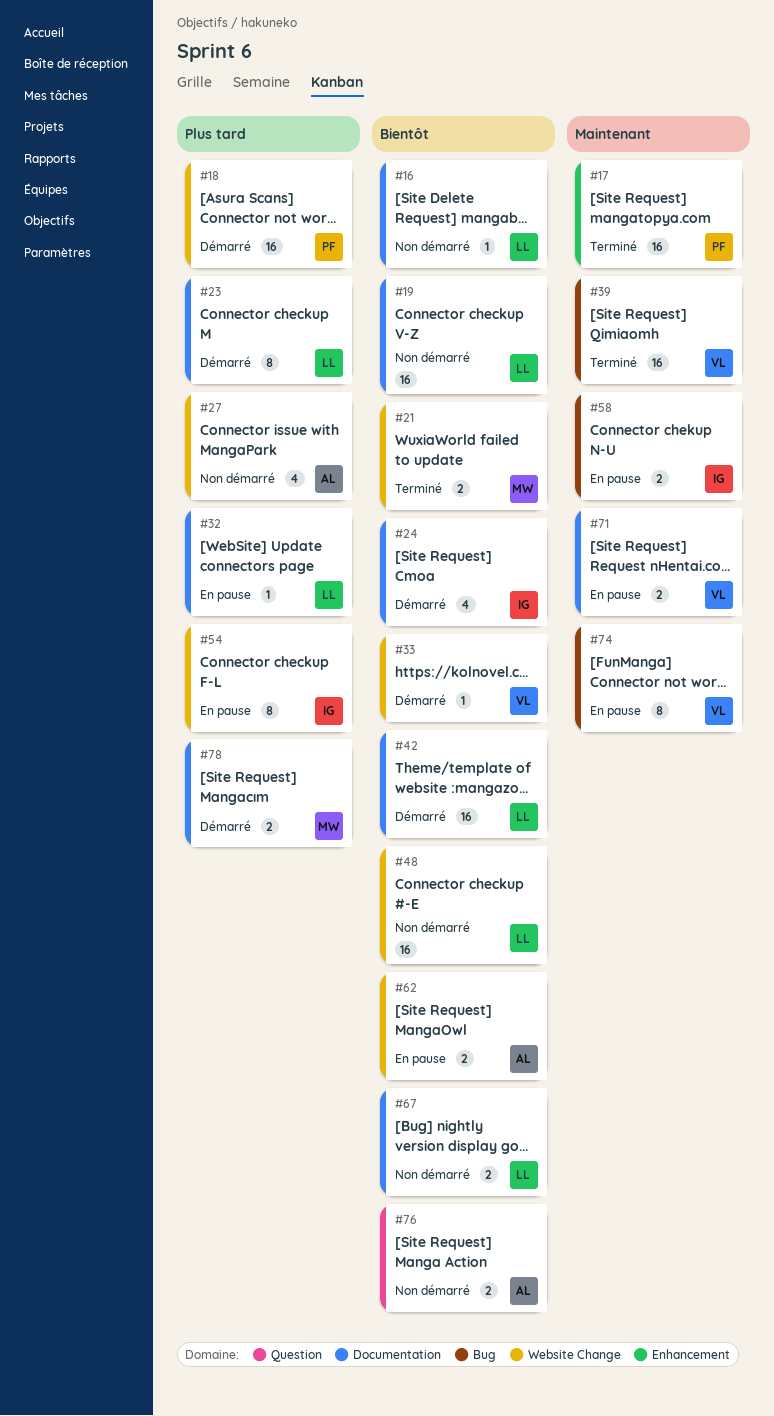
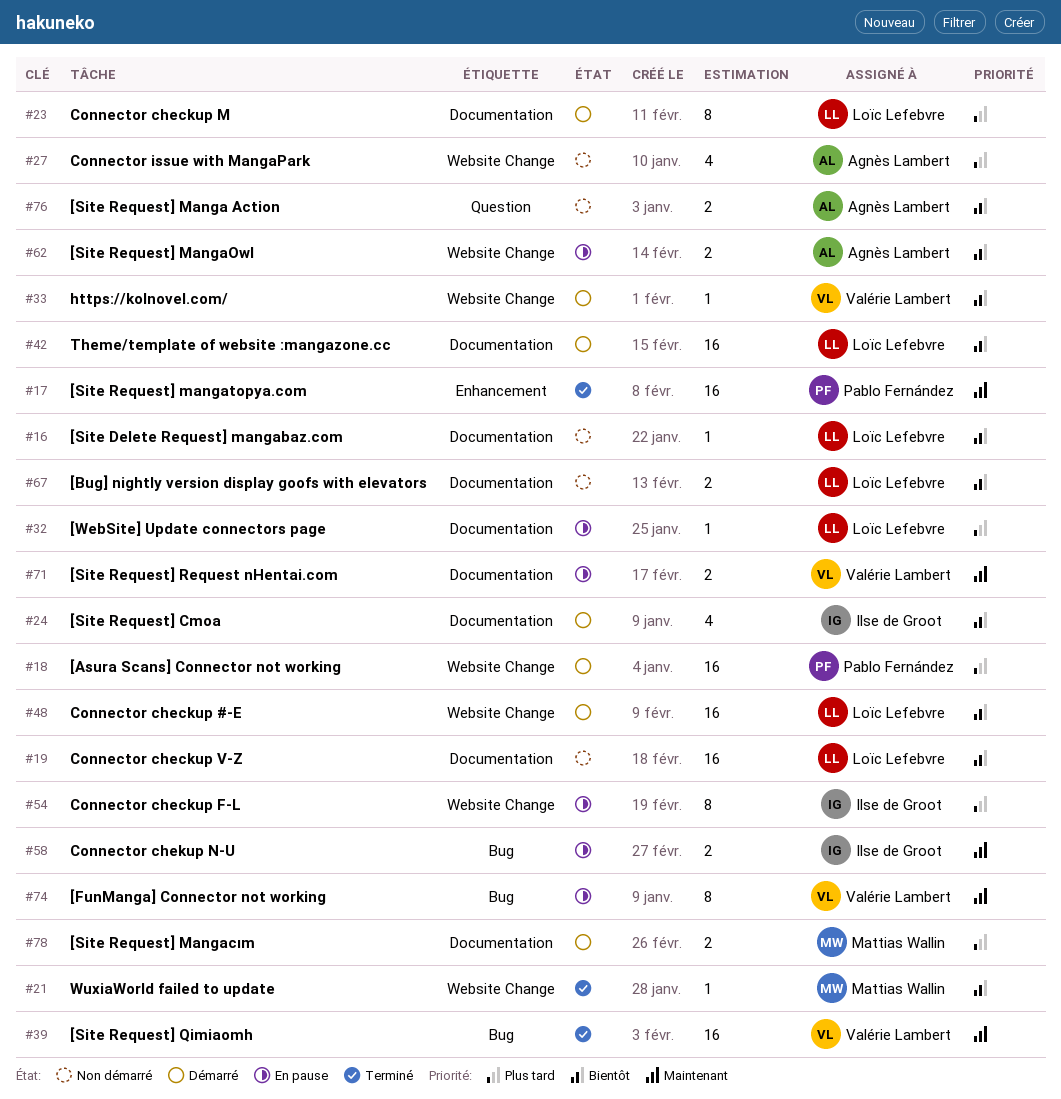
#21, estimate: 2 -> 1
#48, status: Non démarré -> Démarré

